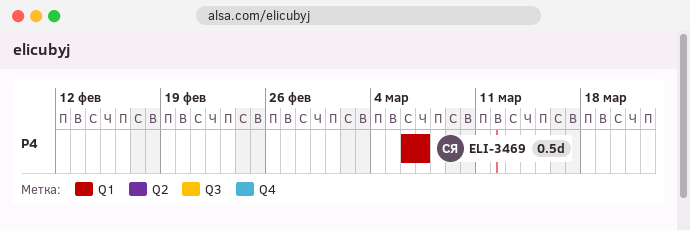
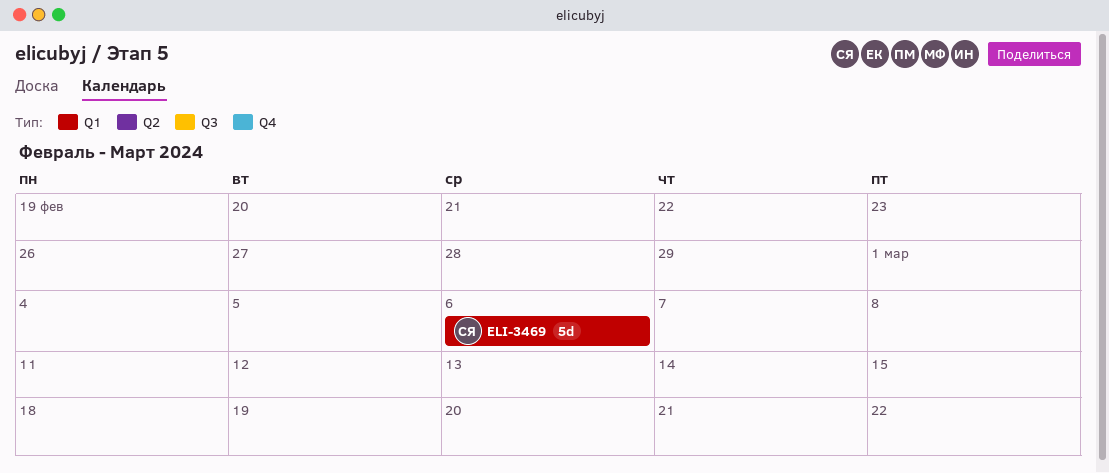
ELI-3469, estimate: 0.5d -> 5d
ELI-3469, due: Mar 7 -> Mar 6

